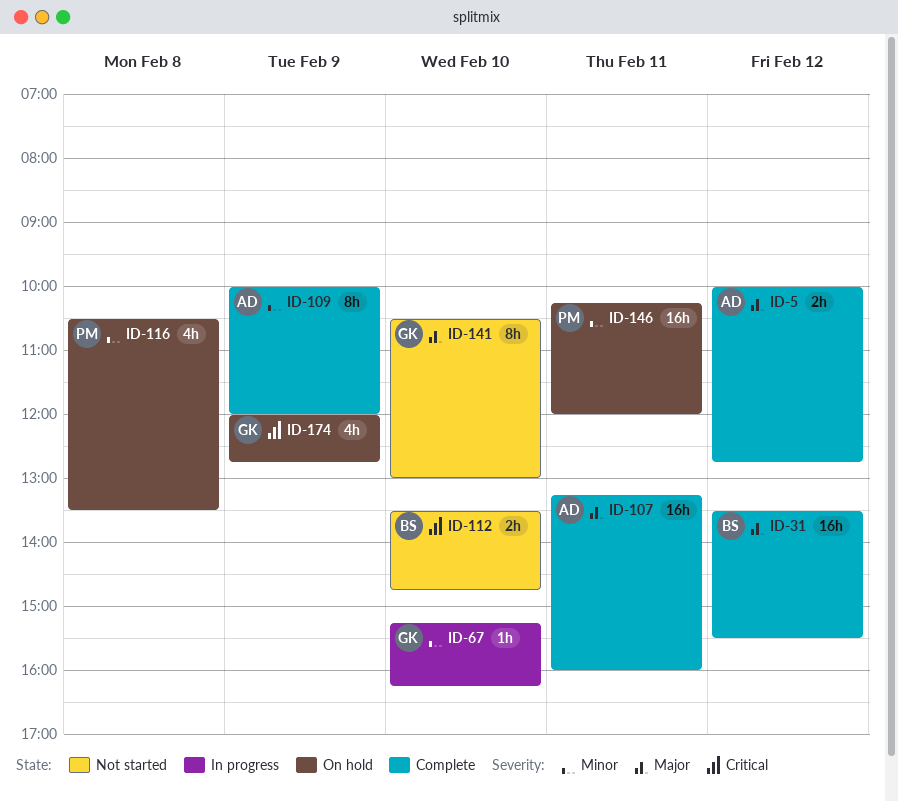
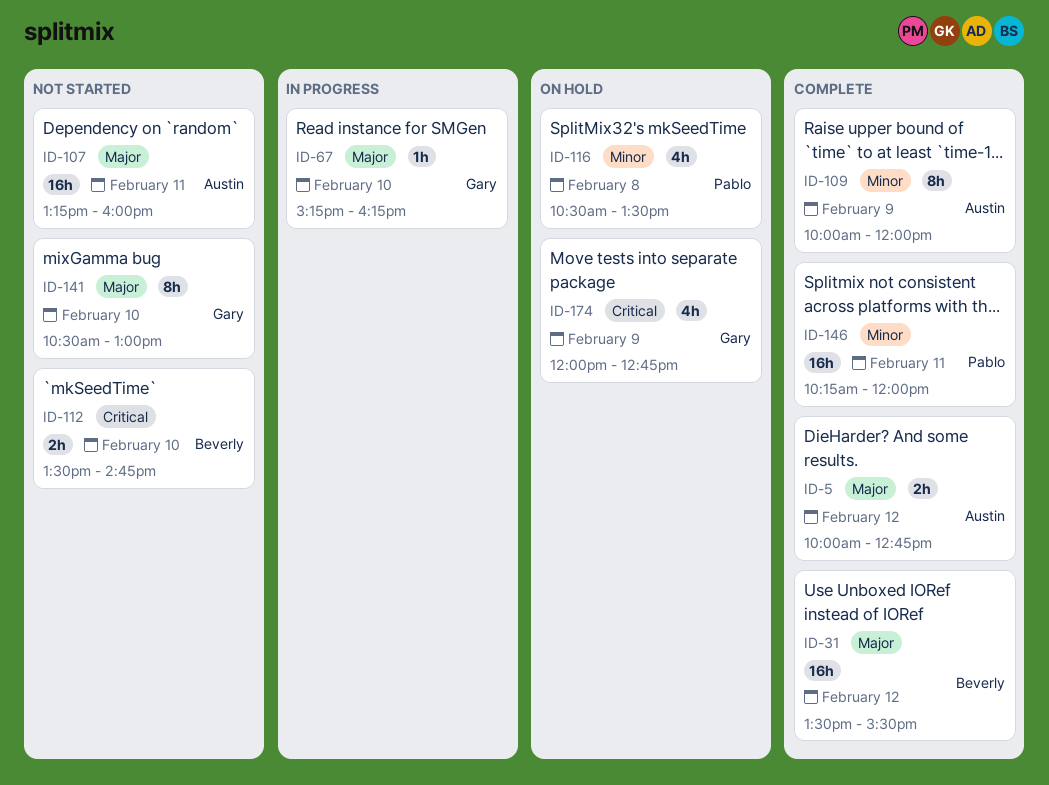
ID-67, priority: Minor -> Major
ID-107, status: Complete -> Not started
ID-146, status: On hold -> Complete

